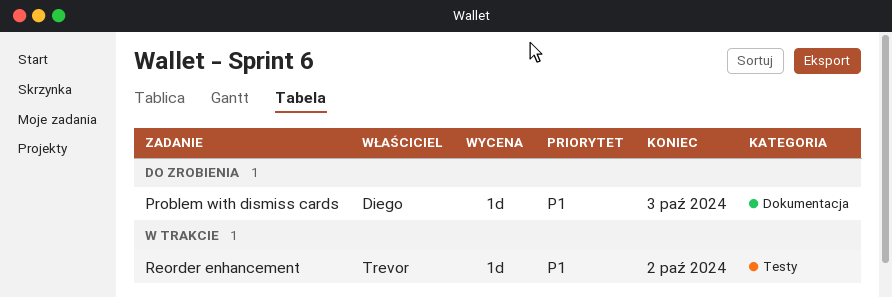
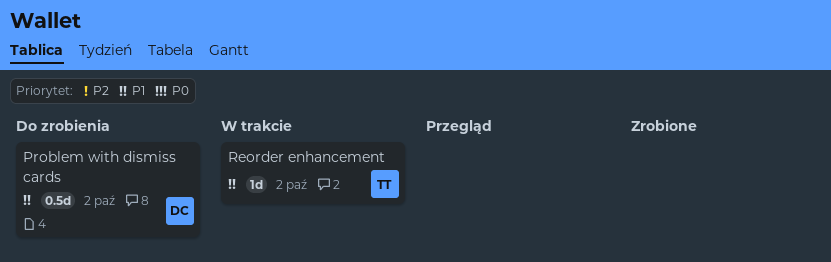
Problem with dismiss cards, estimate: 1d -> 0.5d
Problem with dismiss cards, due: Oct 3 -> Oct 2

